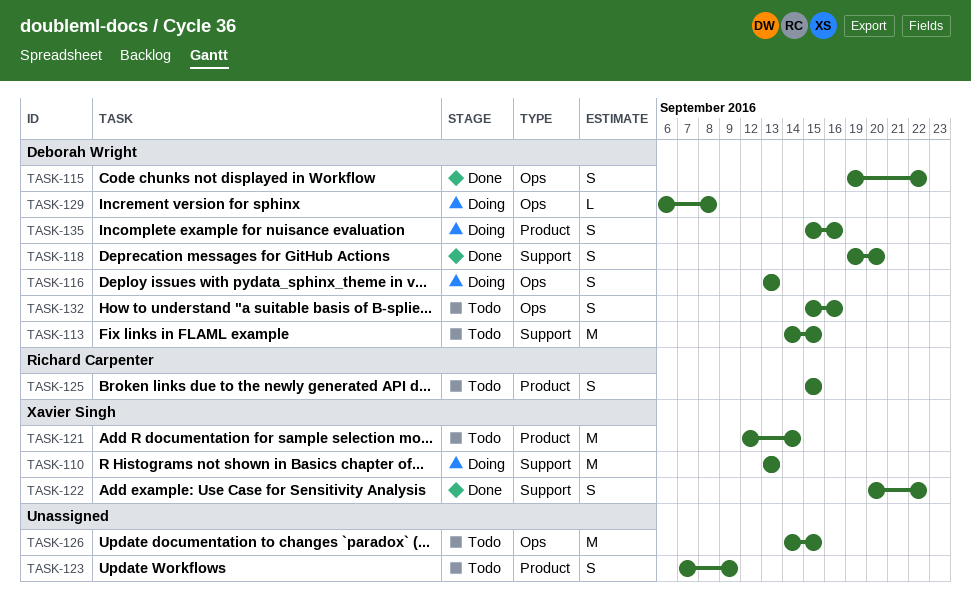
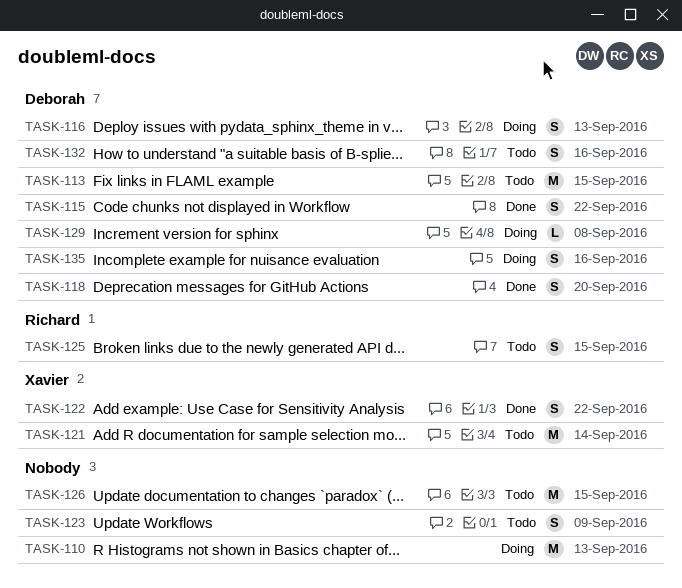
TASK-110, owner: Xavier Singh -> none

